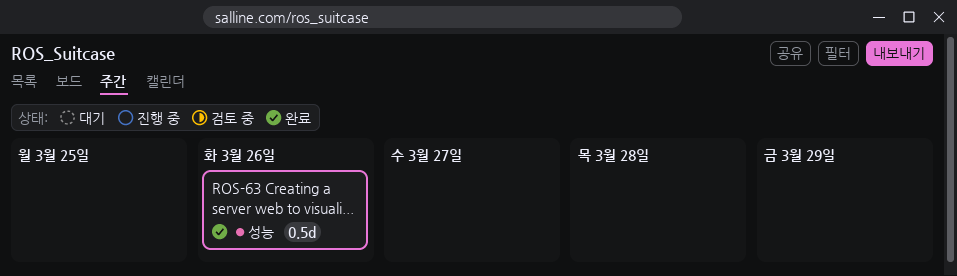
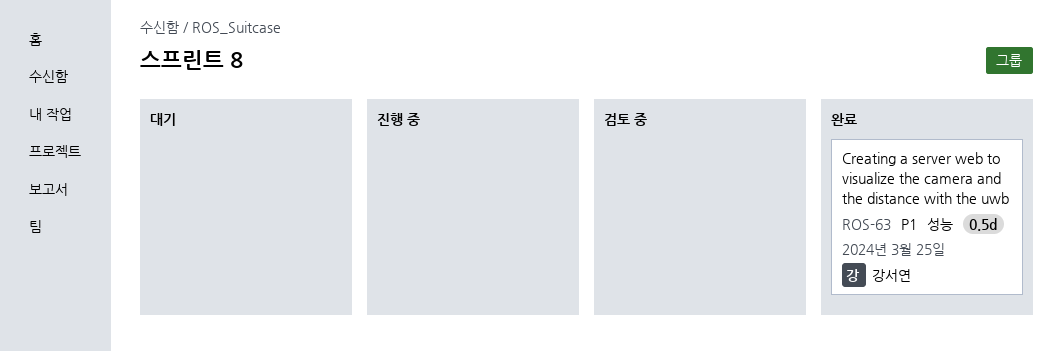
ROS-63, due: Mar 26 -> Mar 25

